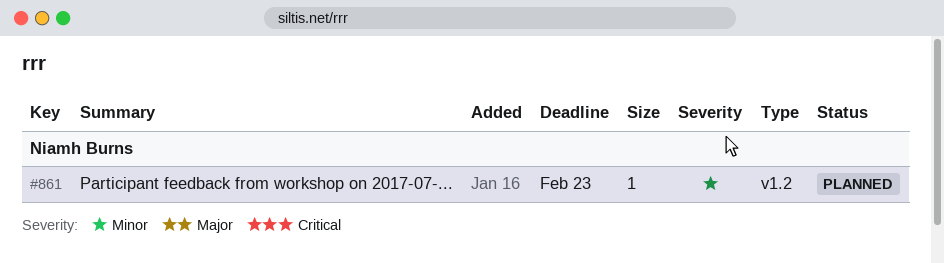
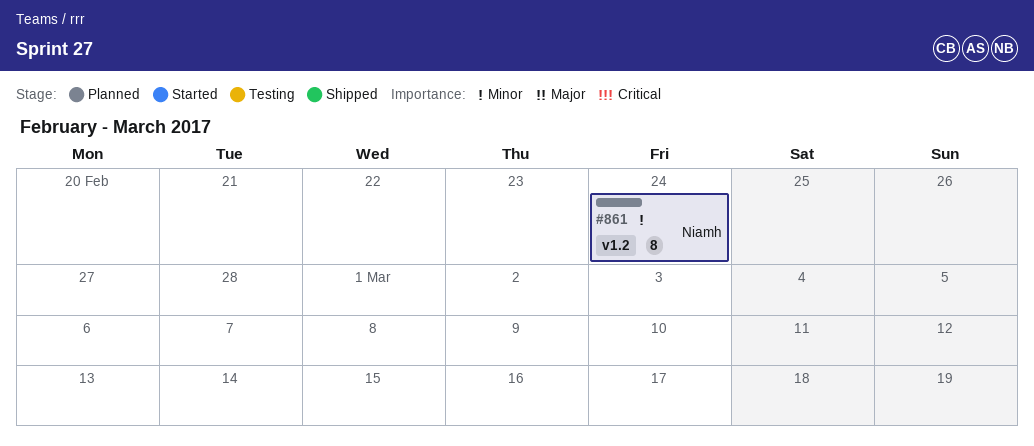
#861, estimate: 1 -> 8
#861, due: Feb 23 -> Feb 24

